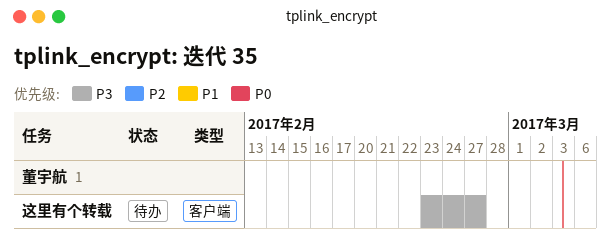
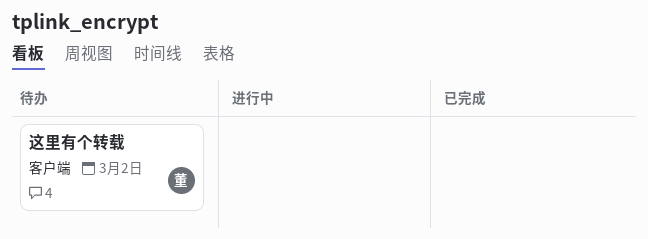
这里有个转载, due: Feb 27 -> Mar 2

